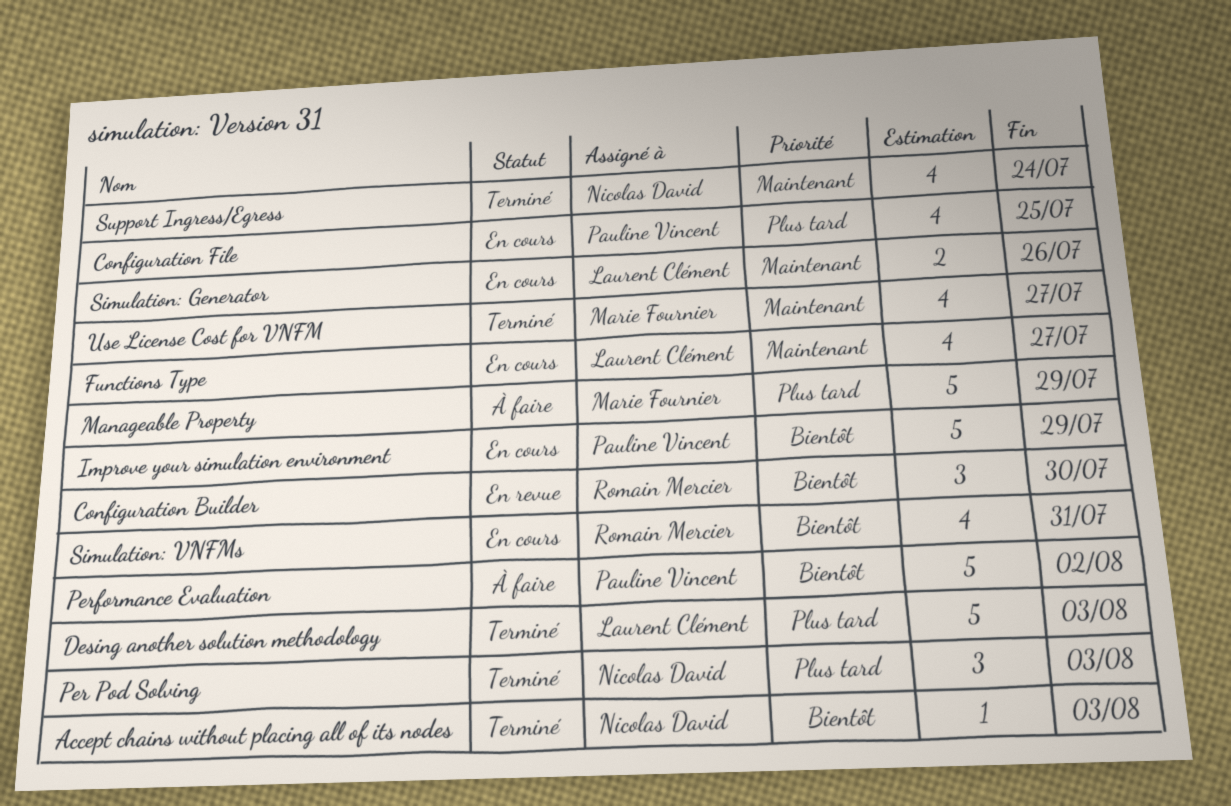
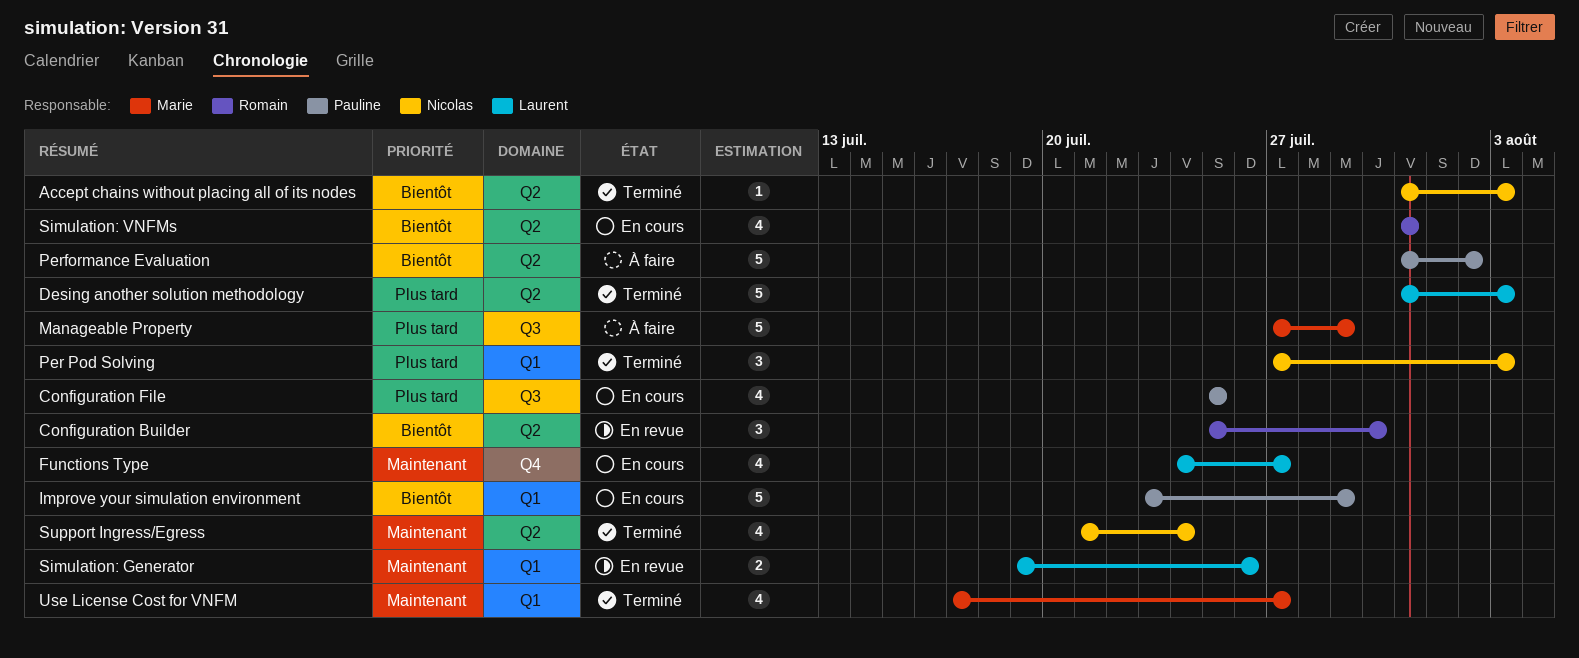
Simulation: Generator, status: En cours -> En revue

